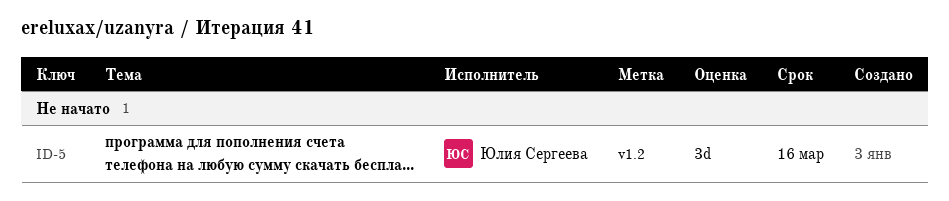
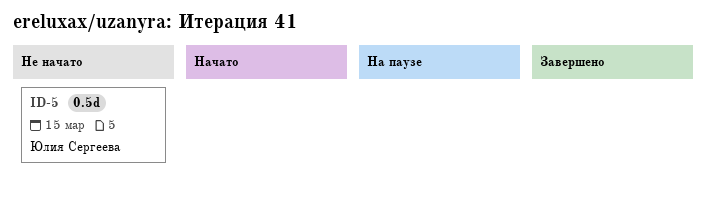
ID-5, estimate: 3d -> 0.5d
ID-5, due: Mar 16 -> Mar 15

